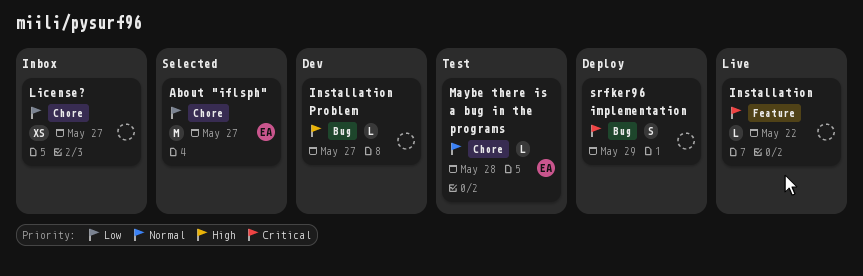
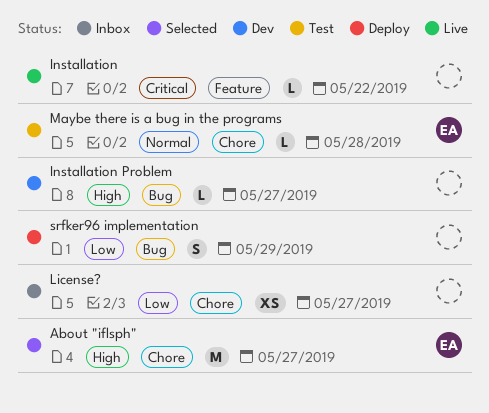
About "iflsph", priority: Low -> High
srfker96 implementation, priority: Critical -> Low

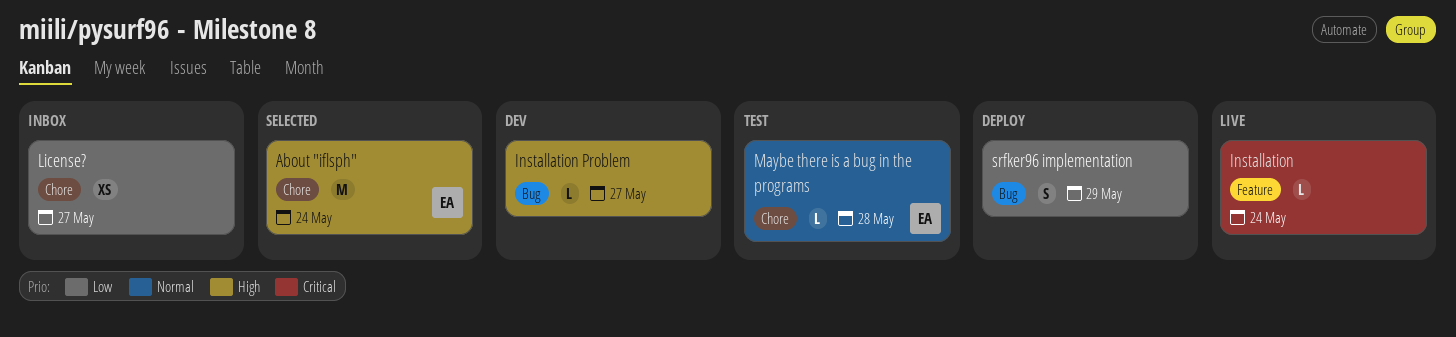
About "iflsph", due: May 27 -> May 24
Installation, due: May 22 -> May 24

